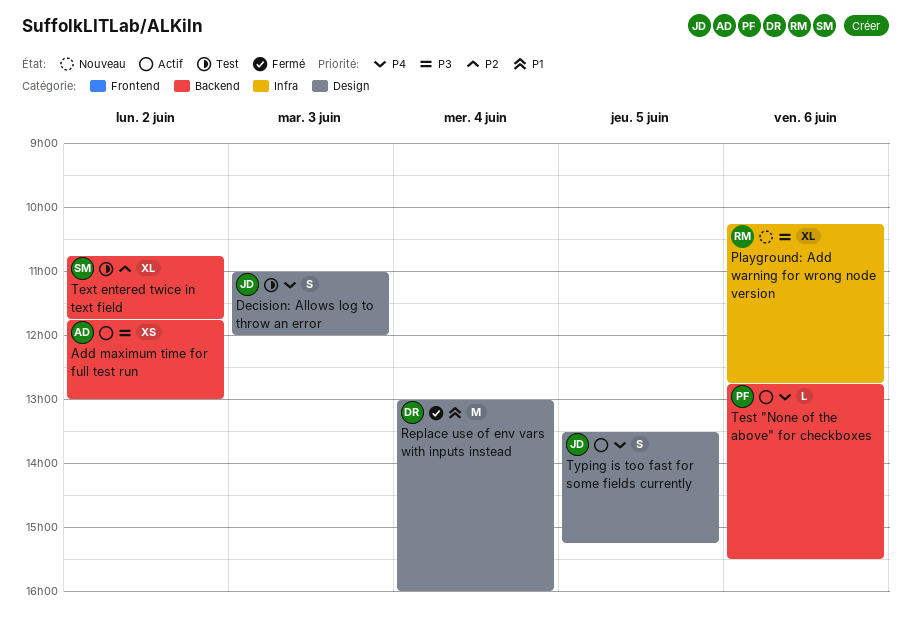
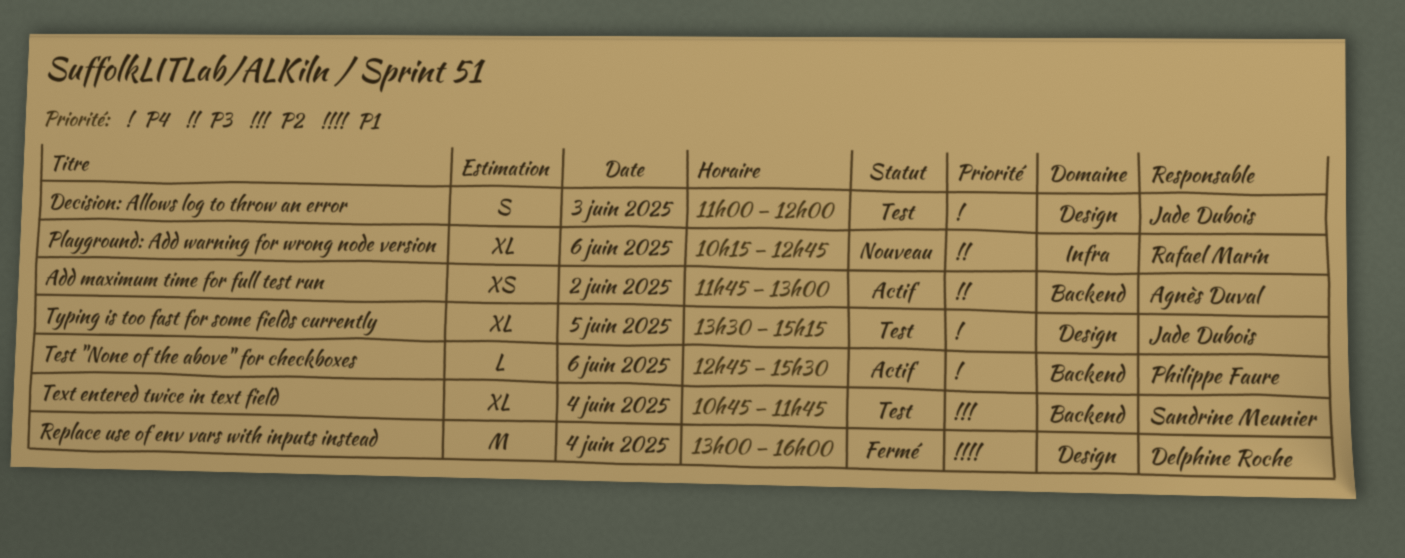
Text entered twice in text field, day: Jun 2 -> Jun 4
Typing is too fast for some fields currently, status: Actif -> Test
Typing is too fast for some fields currently, estimate: S -> XL

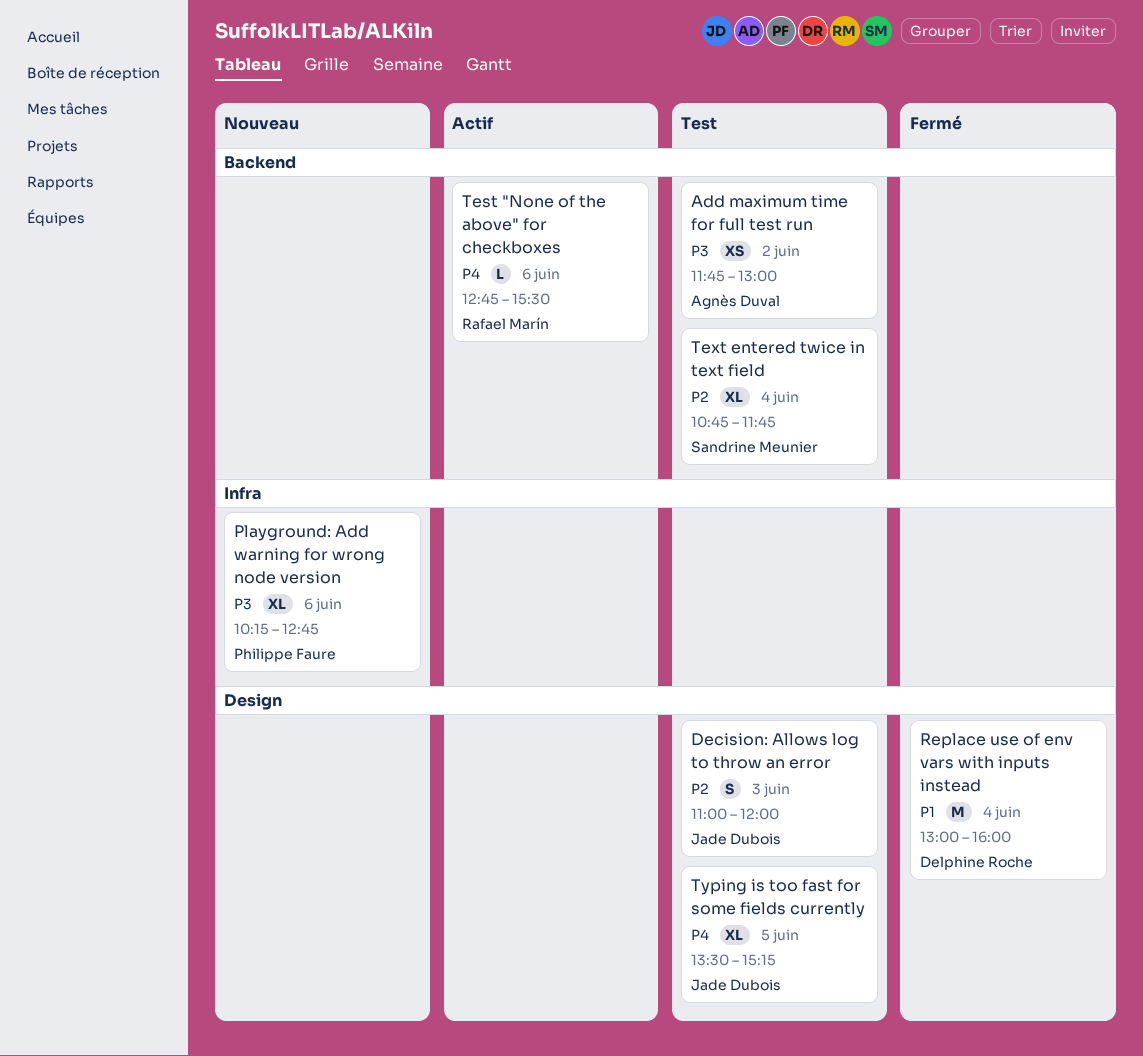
Add maximum time for full test run, status: Actif -> Test
Decision: Allows log to throw an error, priority: P4 -> P2
Playground: Add warning for wrong node version, owner: Rafael Marín -> Philippe Faure
Test "None of the above" for checkboxes, owner: Philippe Faure -> Rafael Marín

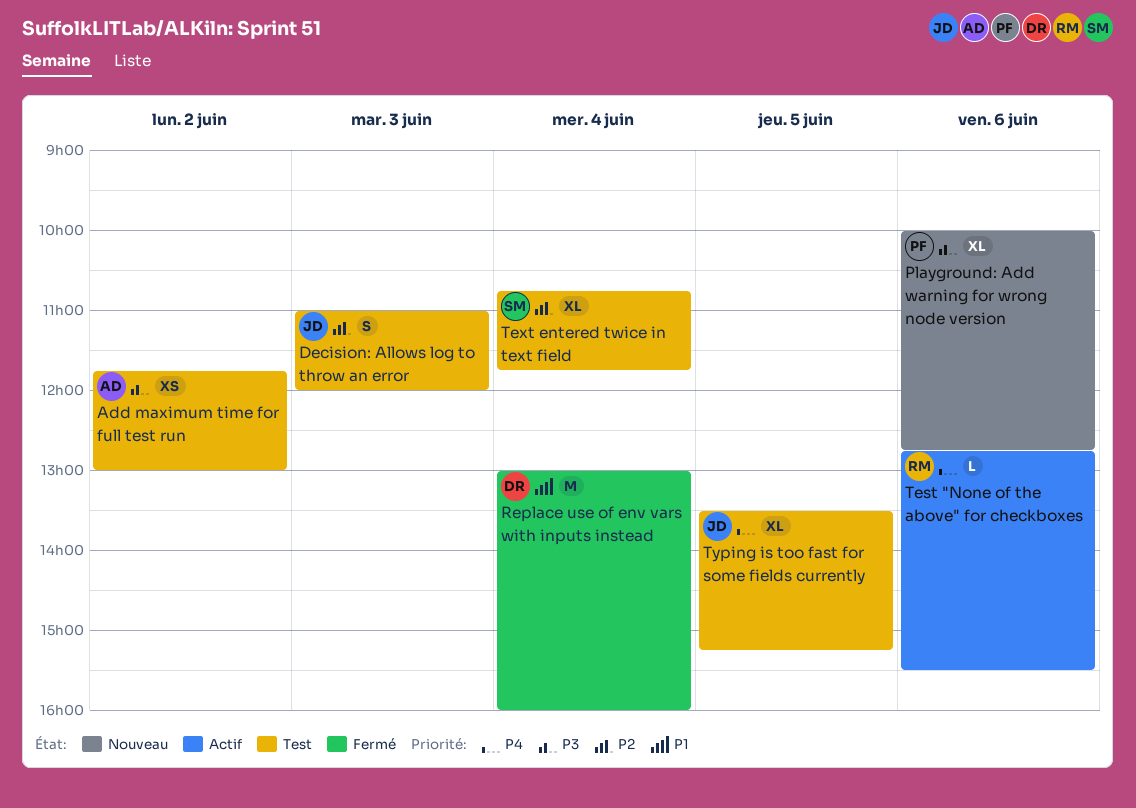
Playground: Add warning for wrong node version, begins: 10:15 -> 10:00

